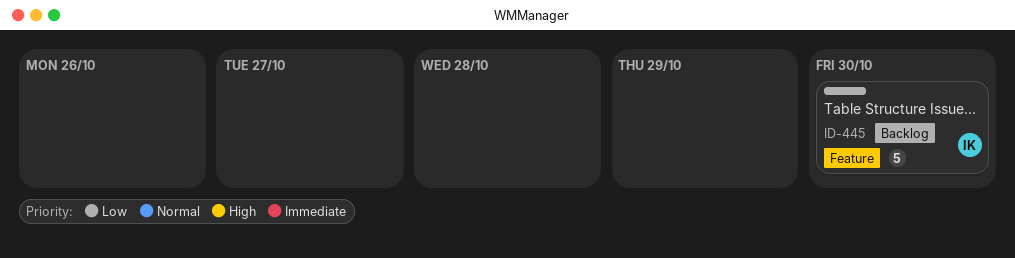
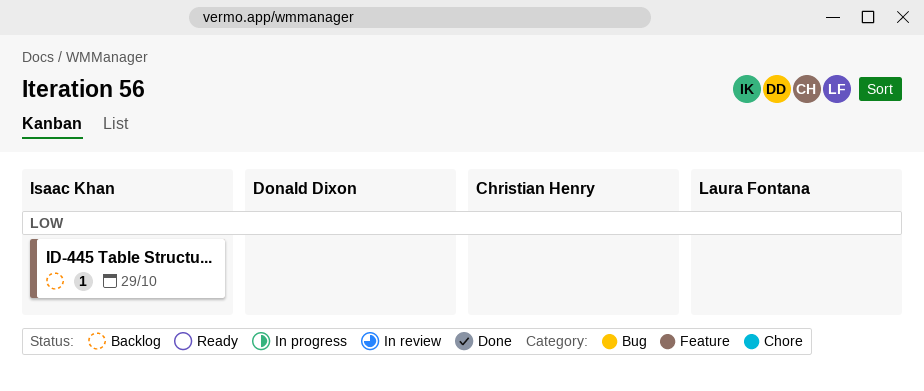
ID-445, estimate: 5 -> 1
ID-445, due: Oct 30 -> Oct 29

